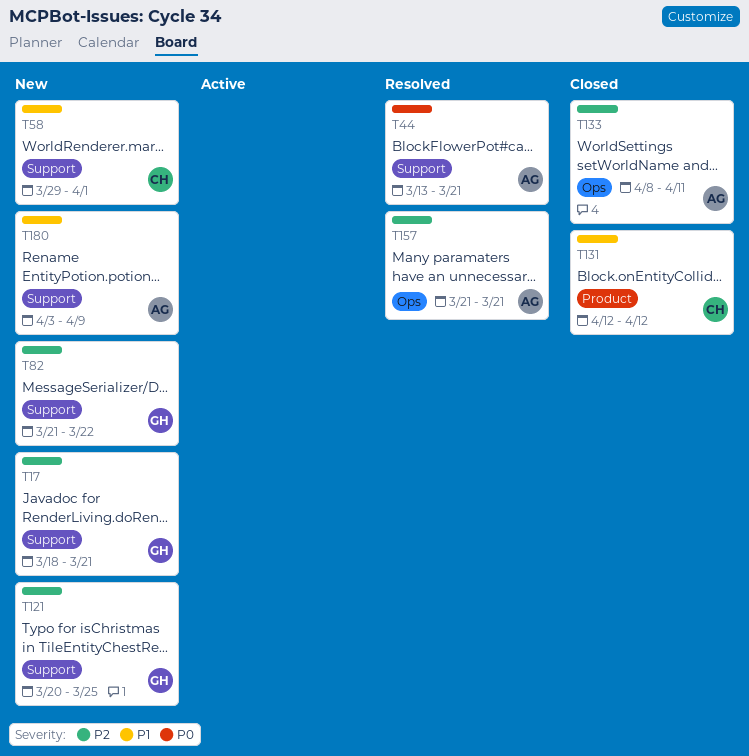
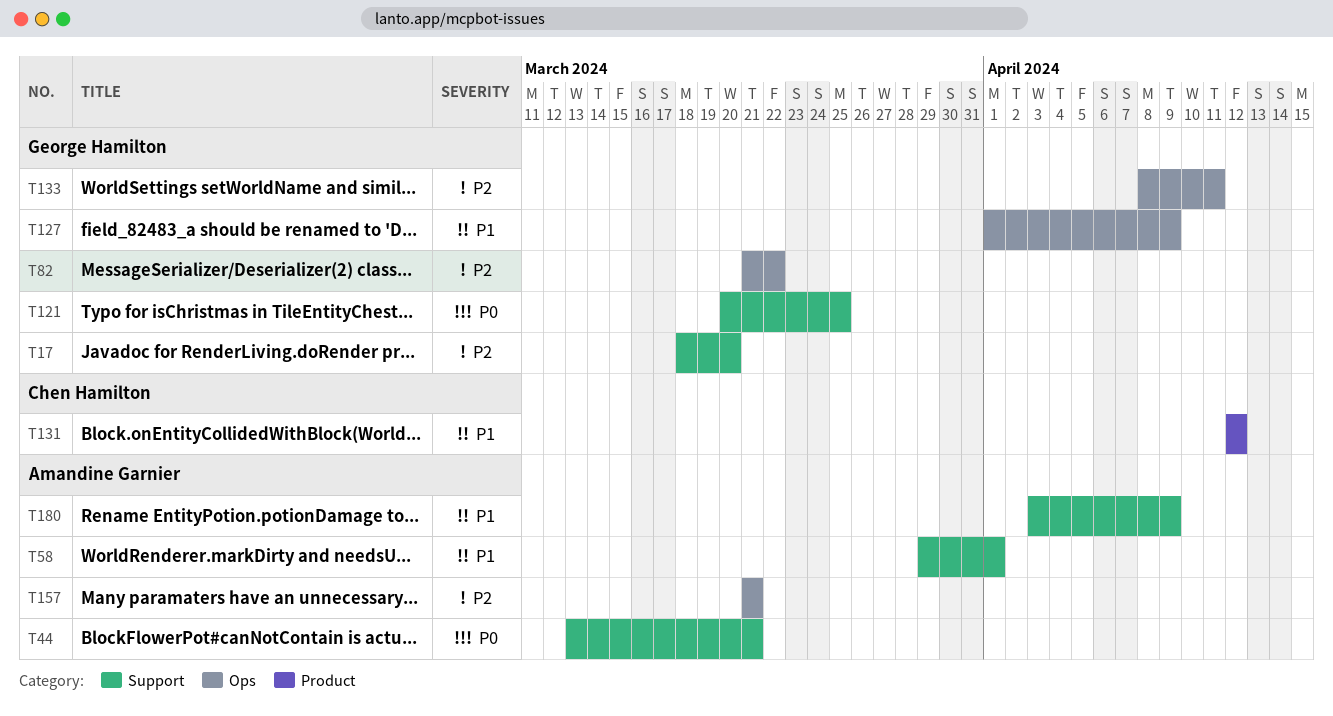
T17, due: Mar 21 -> Mar 20
T58, owner: Chen Hamilton -> Amandine Garnier
T82, label: Support -> Ops
T121, priority: P2 -> P0
T127: none -> present
T133, owner: Amandine Garnier -> George Hamilton

